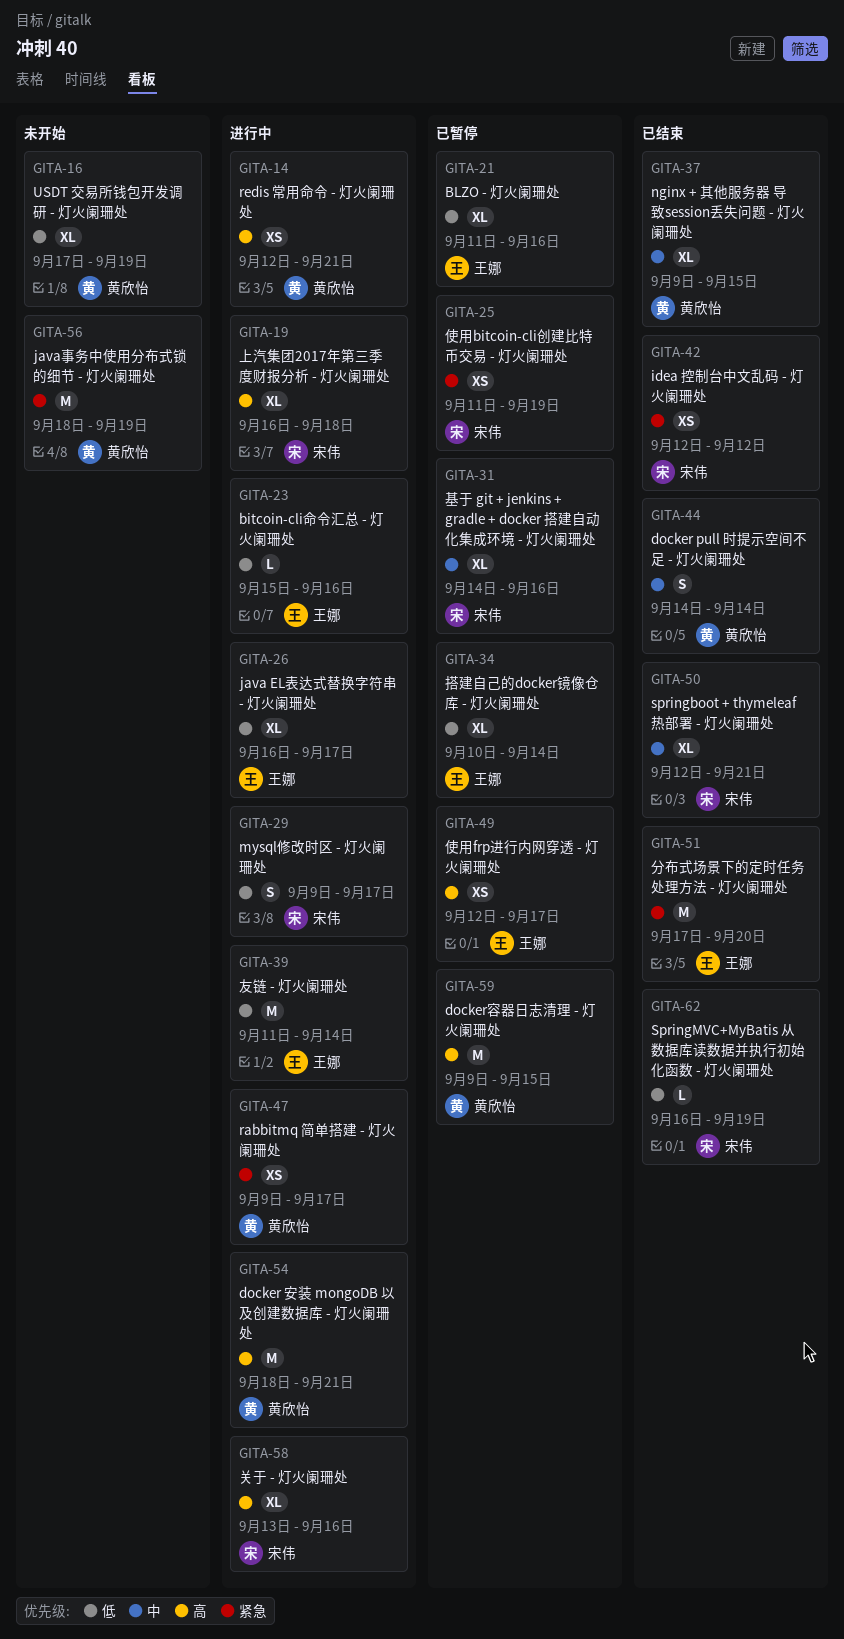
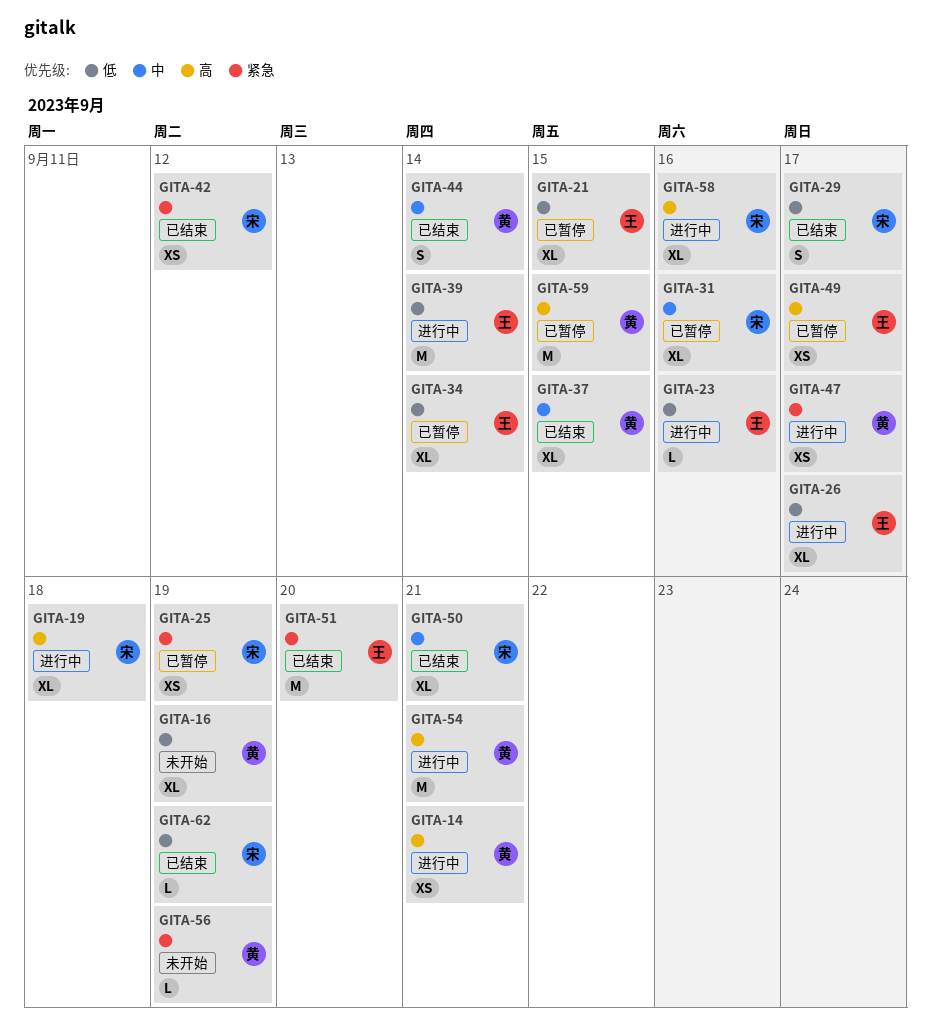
GITA-21, due: Sep 16 -> Sep 15
GITA-29, status: 进行中 -> 已结束
GITA-56, estimate: M -> L

